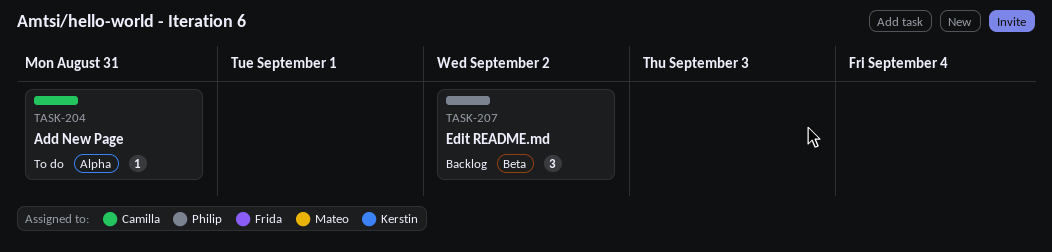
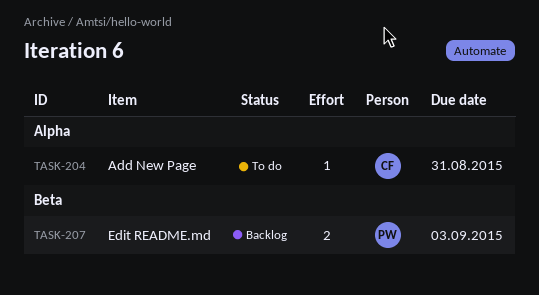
TASK-207, estimate: 3 -> 2
TASK-207, due: Sep 2 -> Sep 3

